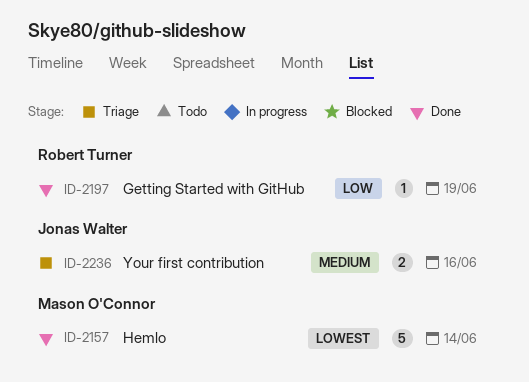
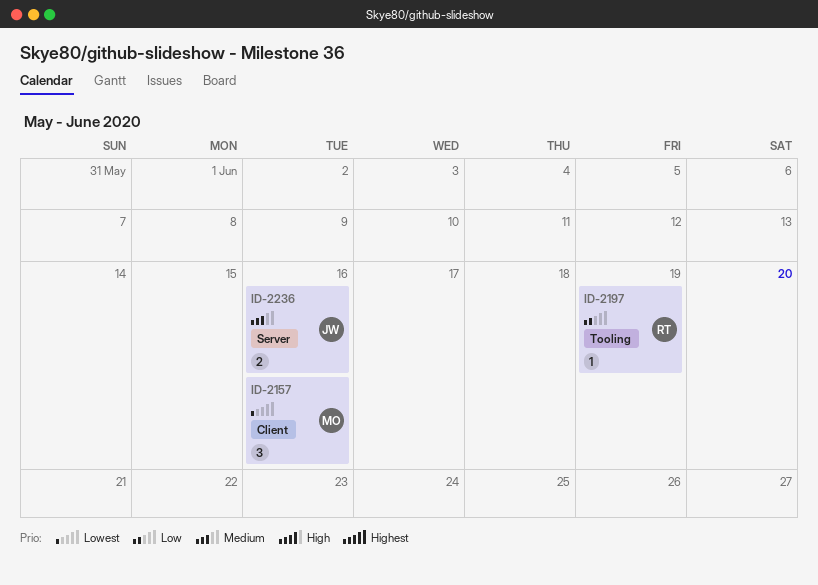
ID-2157, estimate: 5 -> 3
ID-2157, due: Jun 14 -> Jun 16

